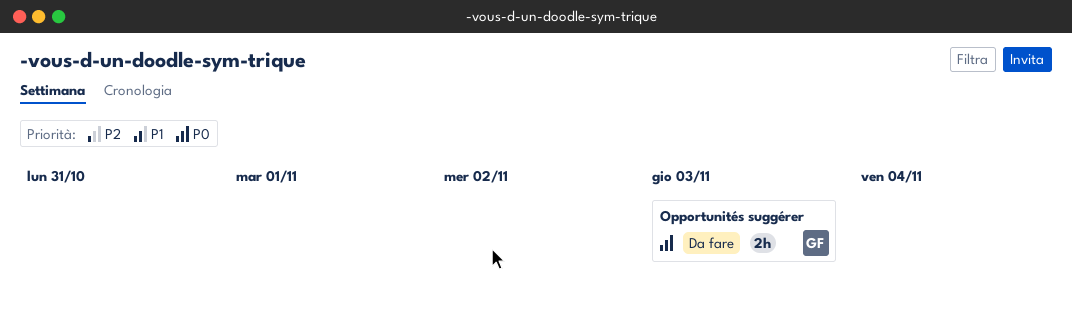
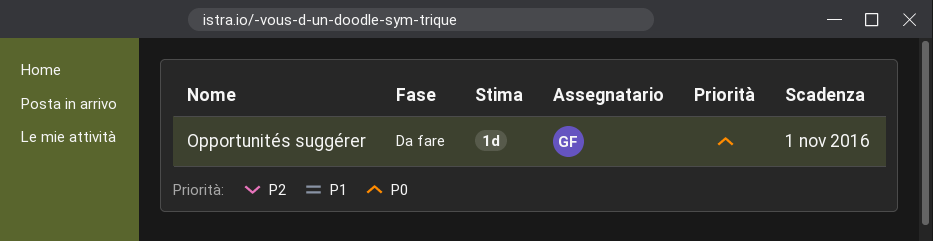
Opportunités suggérer, estimate: 2h -> 1d
Opportunités suggérer, due: Nov 3 -> Nov 1

